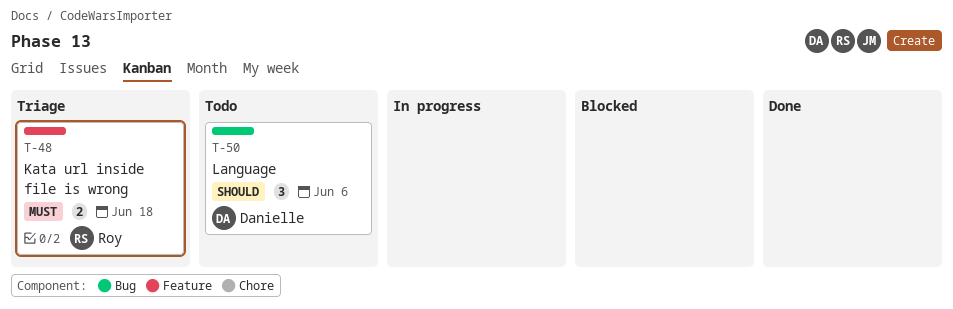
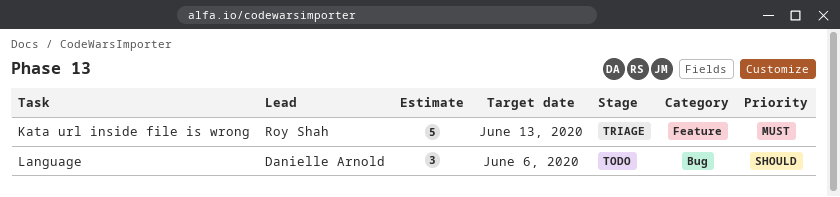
Kata url inside file is wrong, estimate: 2 -> 5
Kata url inside file is wrong, due: Jun 18 -> Jun 13

